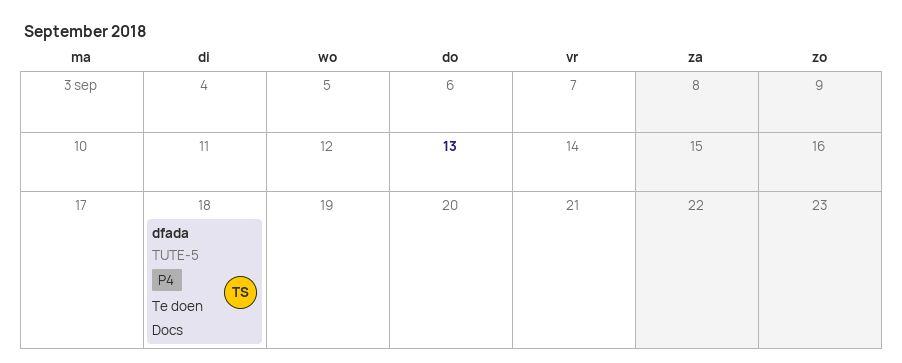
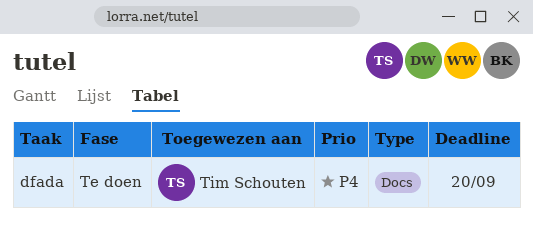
dfada, due: Sep 18 -> Sep 20

